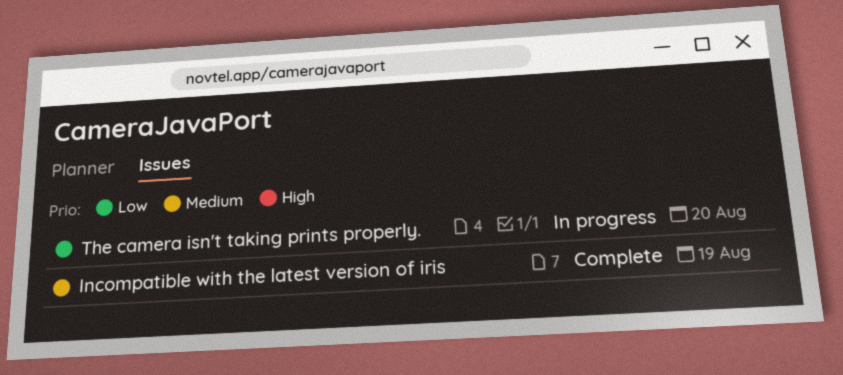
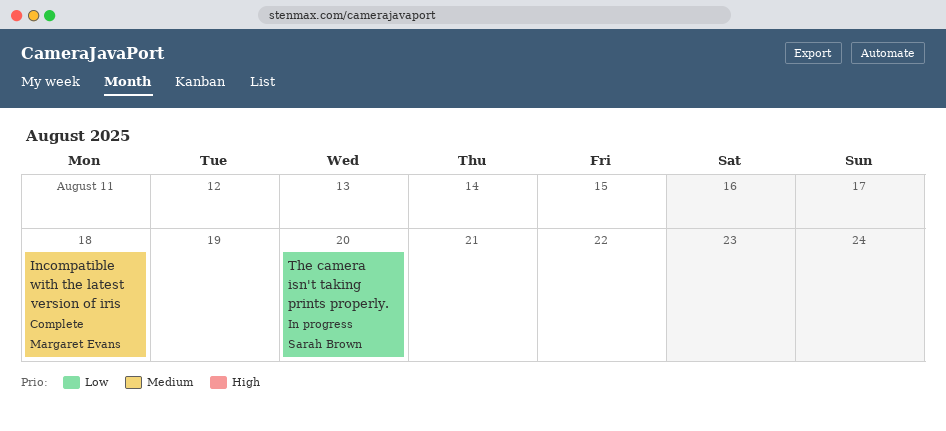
Incompatible with the latest version of iris, due: Aug 19 -> Aug 18

